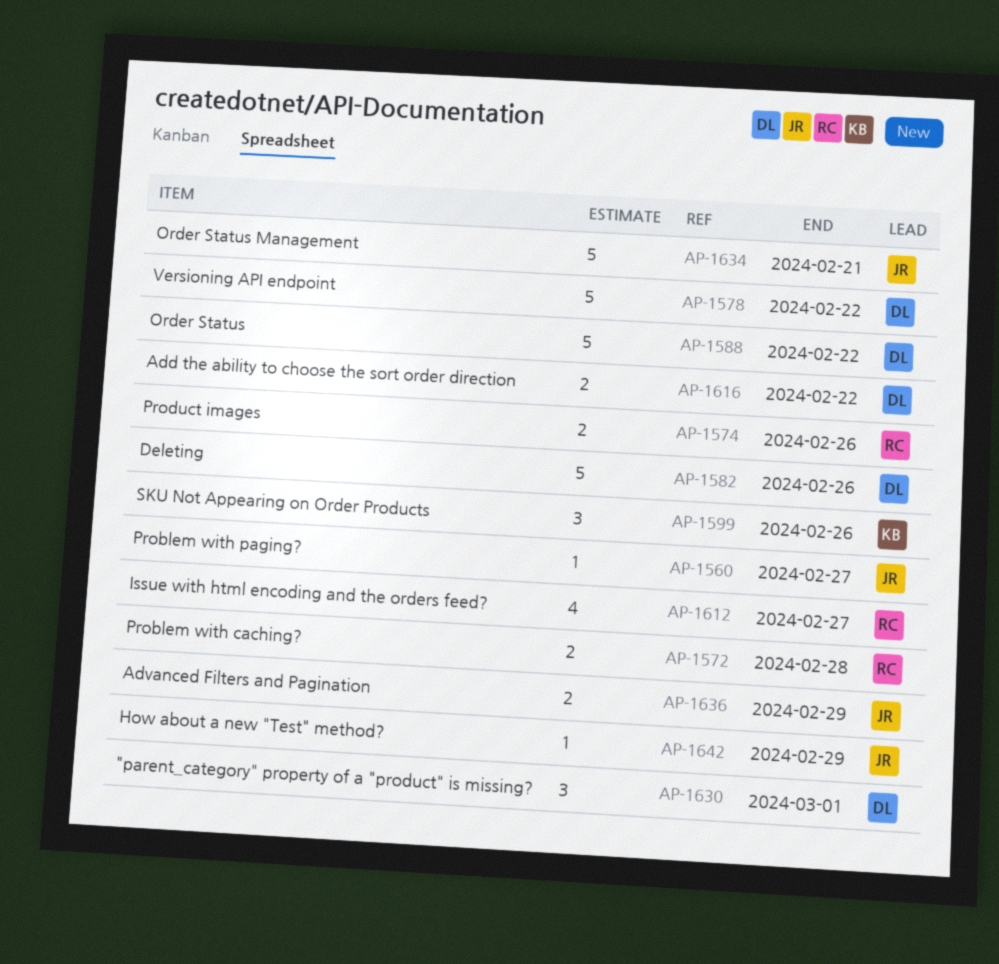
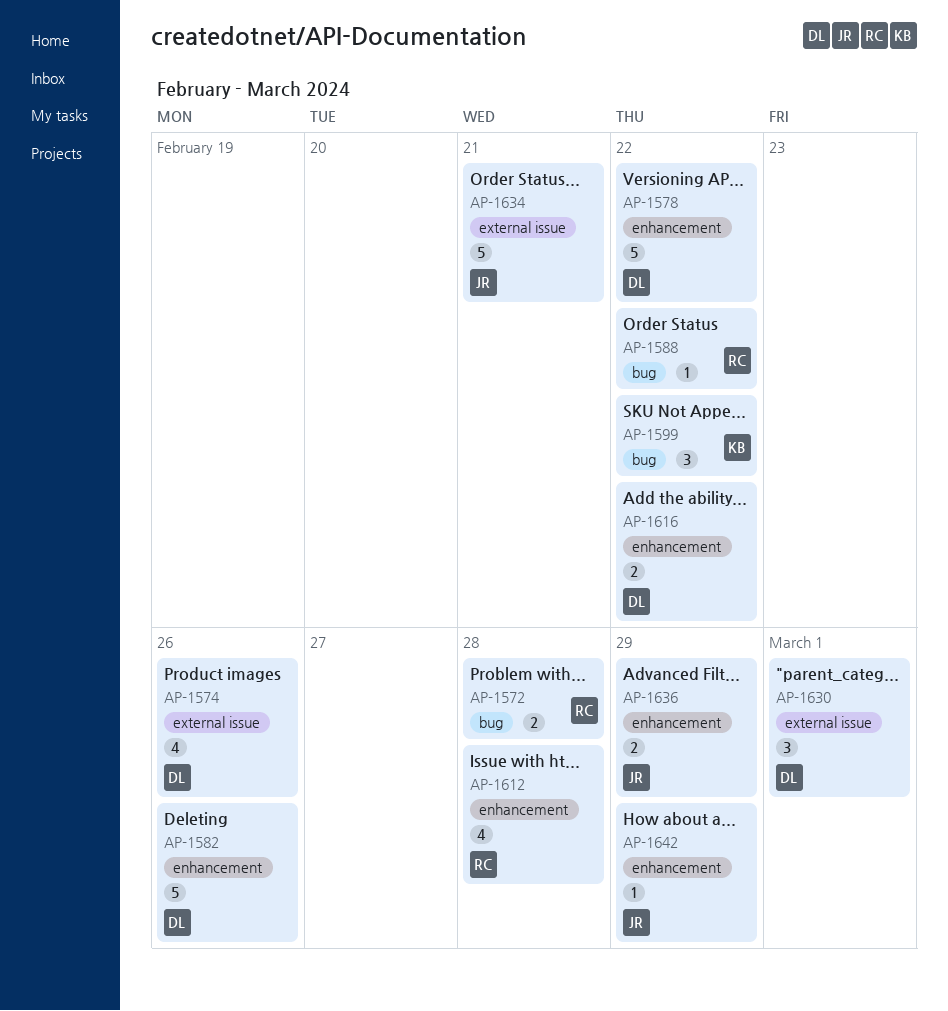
AP-1560: present -> none
AP-1574, owner: RC -> DL
AP-1574, estimate: 2 -> 4
AP-1588, owner: DL -> RC
AP-1588, estimate: 5 -> 1
AP-1599, due: Feb 26 -> Feb 22
AP-1612, due: Feb 27 -> Feb 28

